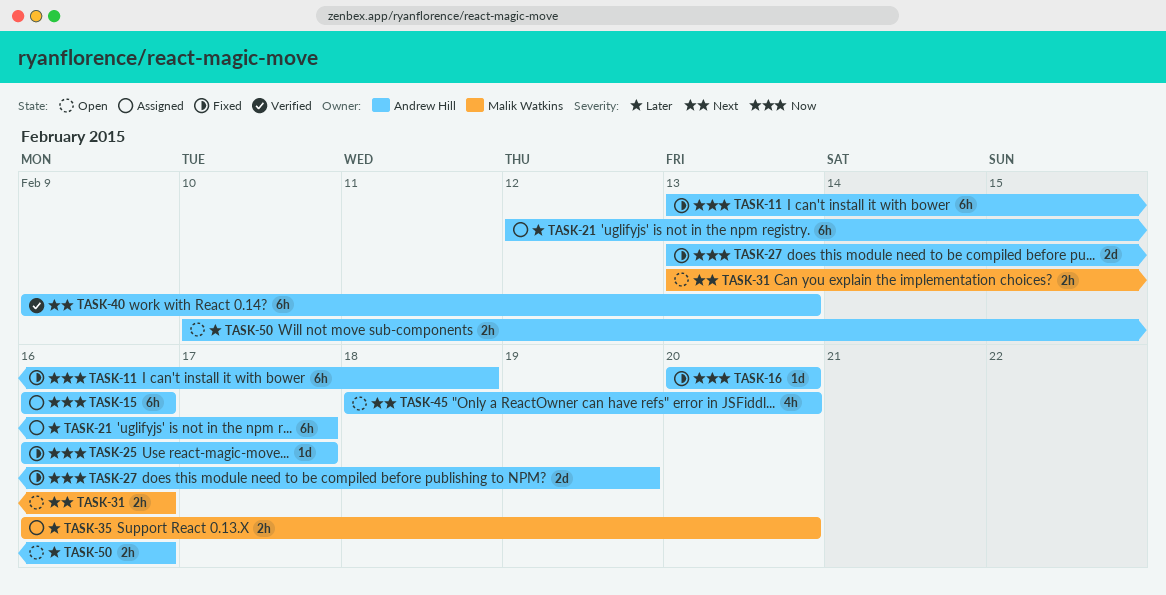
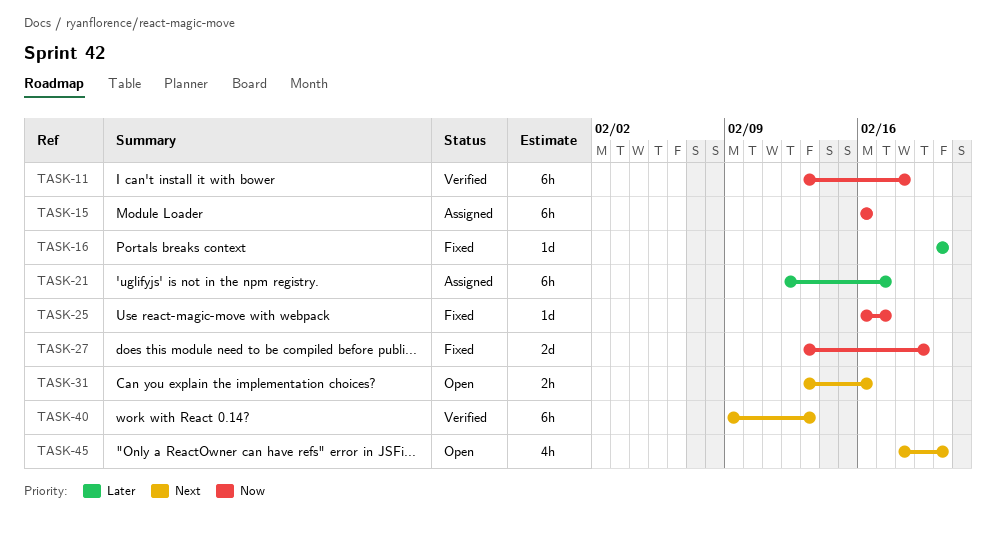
TASK-11, status: Fixed -> Verified
TASK-16, priority: Now -> Later
TASK-35: present -> none
TASK-50: present -> none

